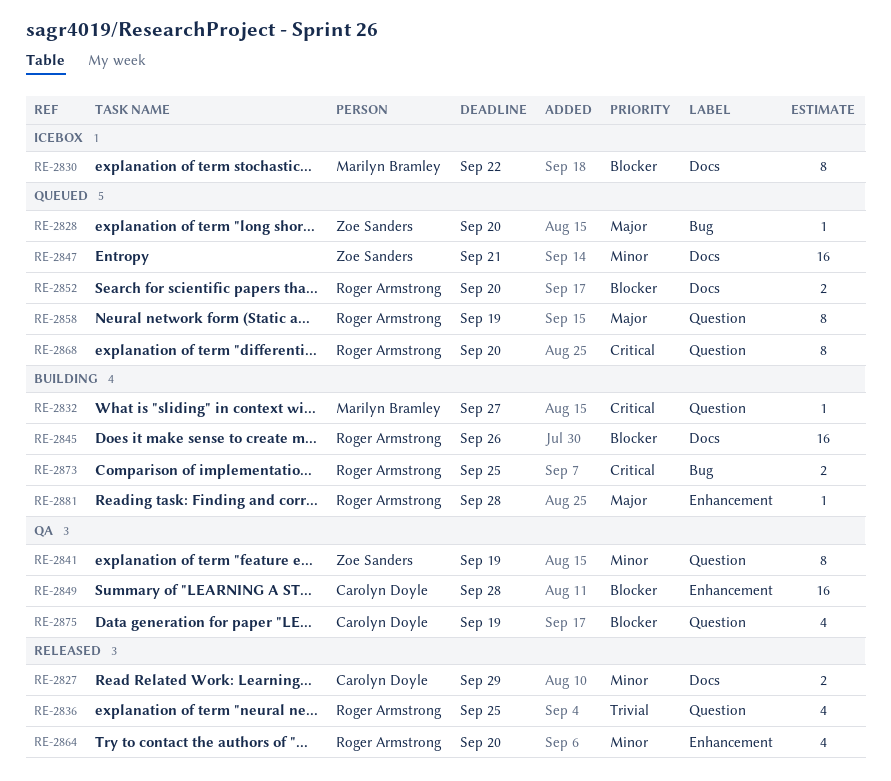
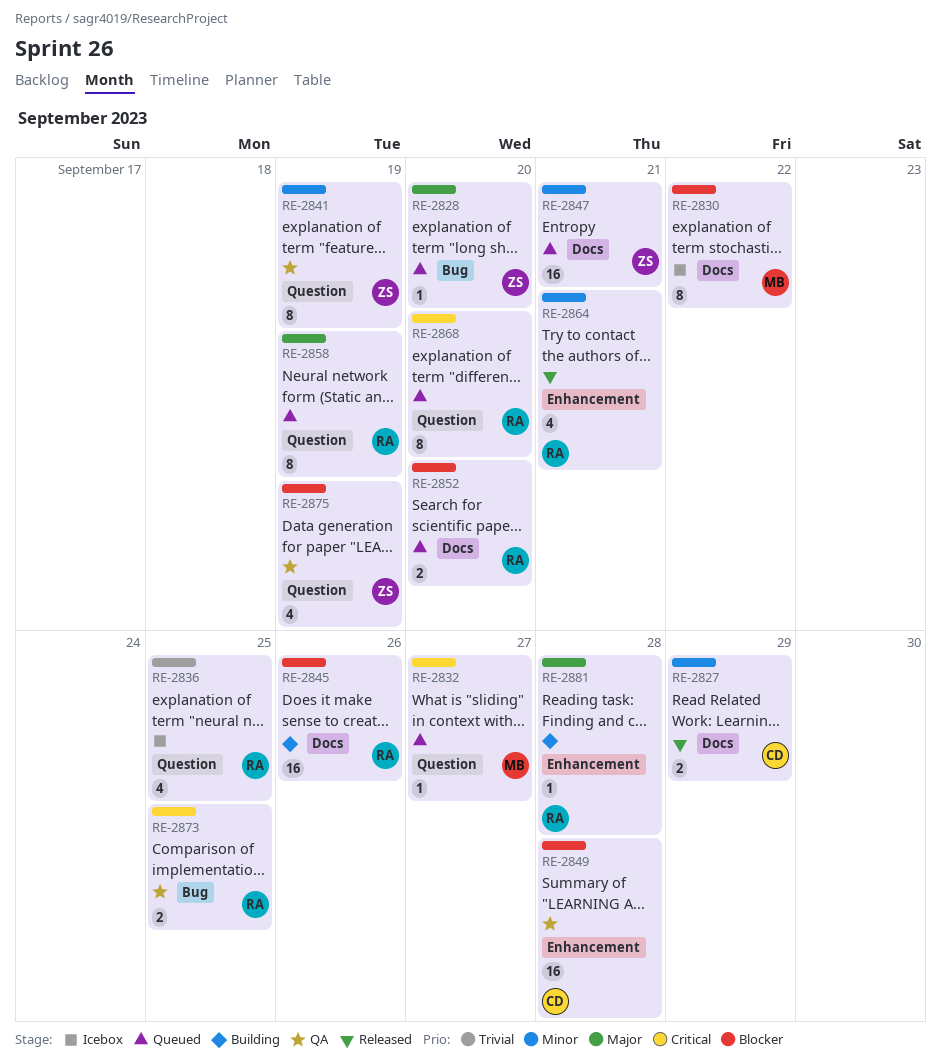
RE-2832, status: Building -> Queued
RE-2836, status: Released -> Icebox
RE-2864, due: Sep 20 -> Sep 21
RE-2873, status: Building -> QA
RE-2875, owner: Carolyn Doyle -> Zoe Sanders

